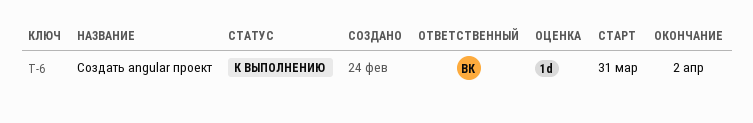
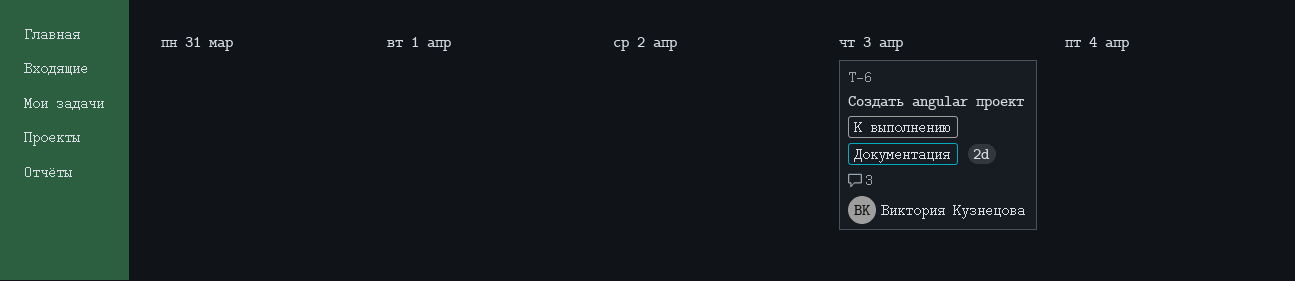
T-6, estimate: 1d -> 2d
T-6, due: Apr 2 -> Apr 3

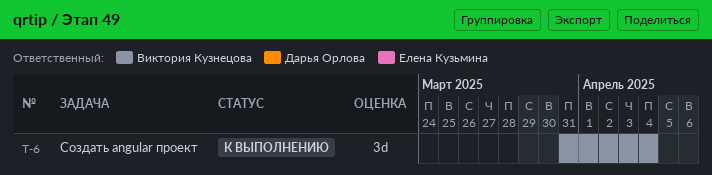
T-6, estimate: 2d -> 3d
T-6, due: Apr 3 -> Apr 4

